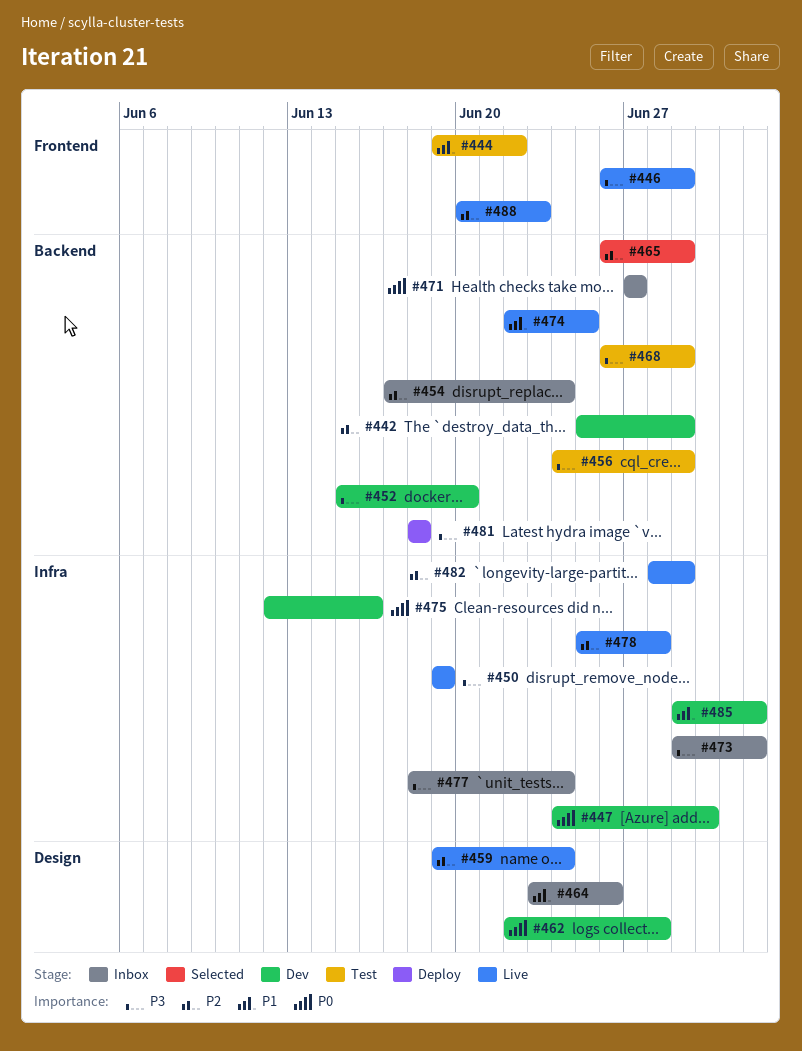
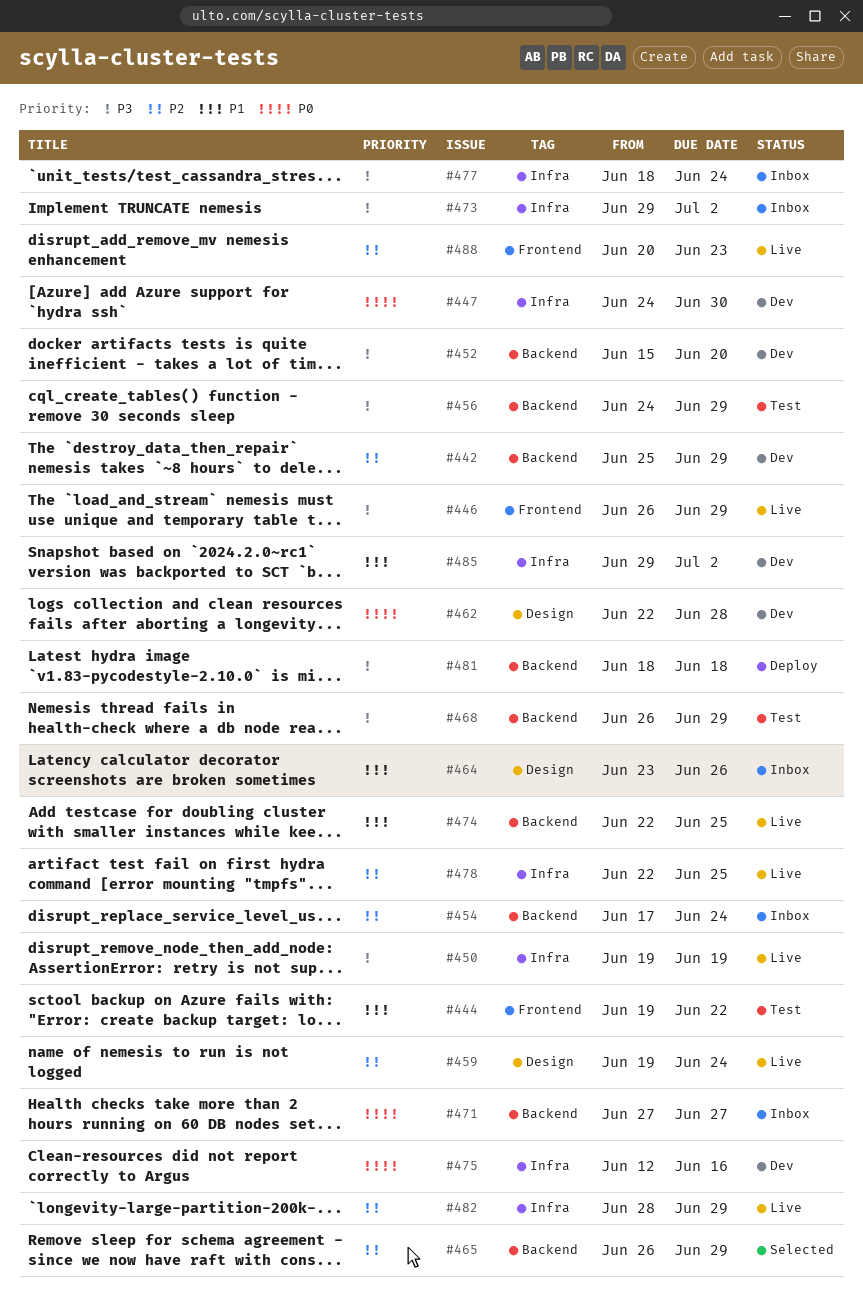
#478, start: Jun 25 -> Jun 22
#478, due: Jun 28 -> Jun 25

